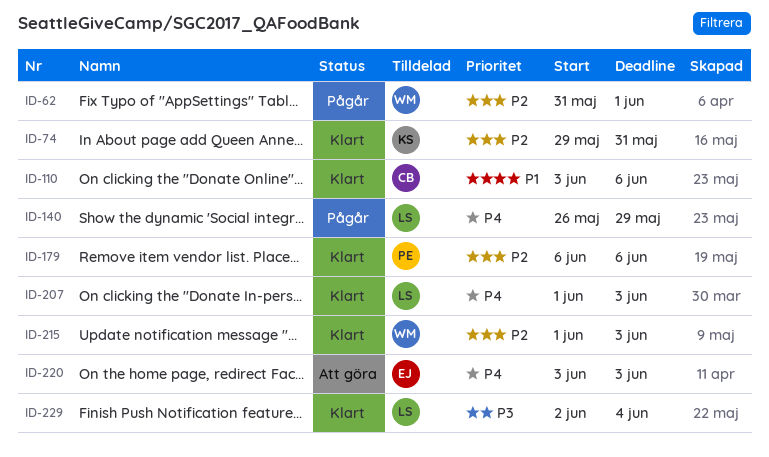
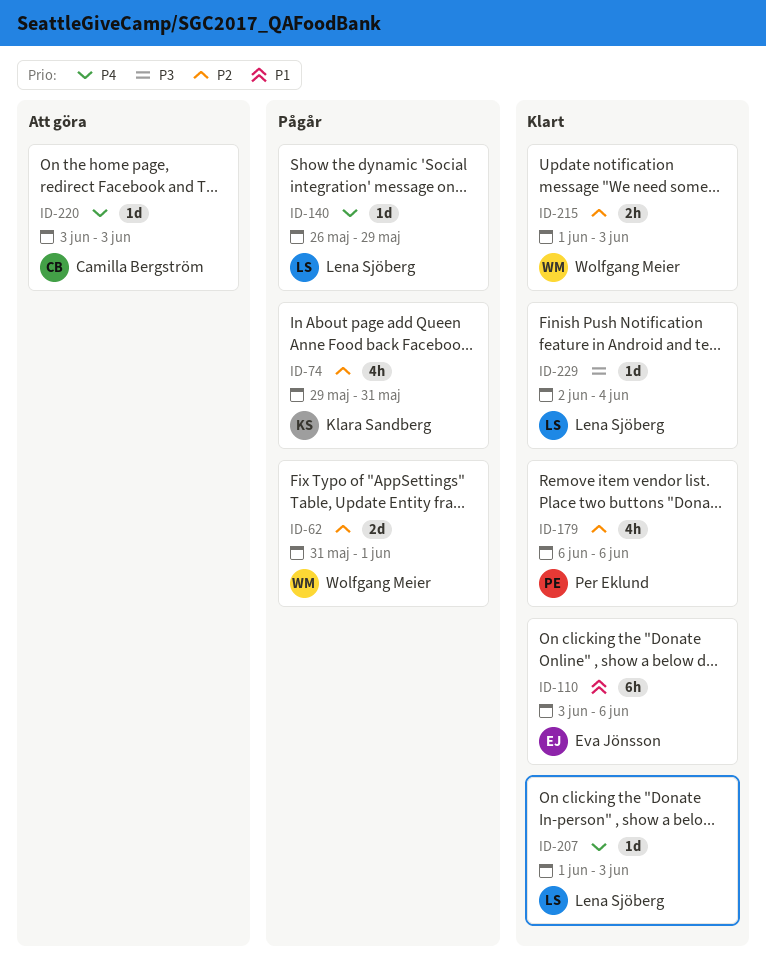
ID-74, status: Klart -> Pågår
ID-110, owner: Camilla Bergström -> Eva Jönsson
ID-220, owner: Eva Jönsson -> Camilla Bergström

